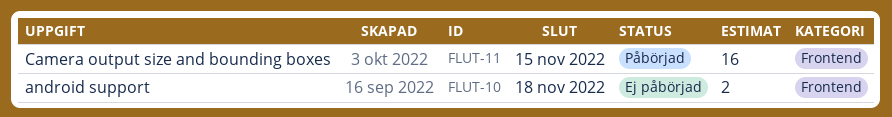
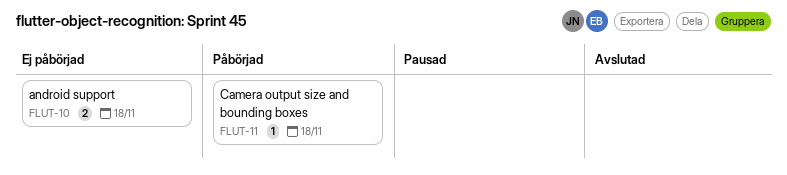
FLUT-11, estimate: 16 -> 1
FLUT-11, due: Nov 15 -> Nov 18

